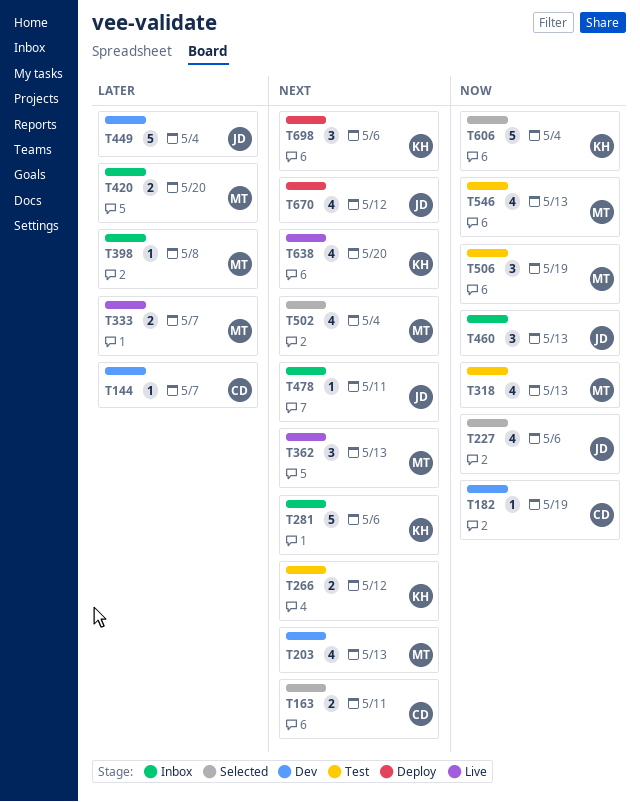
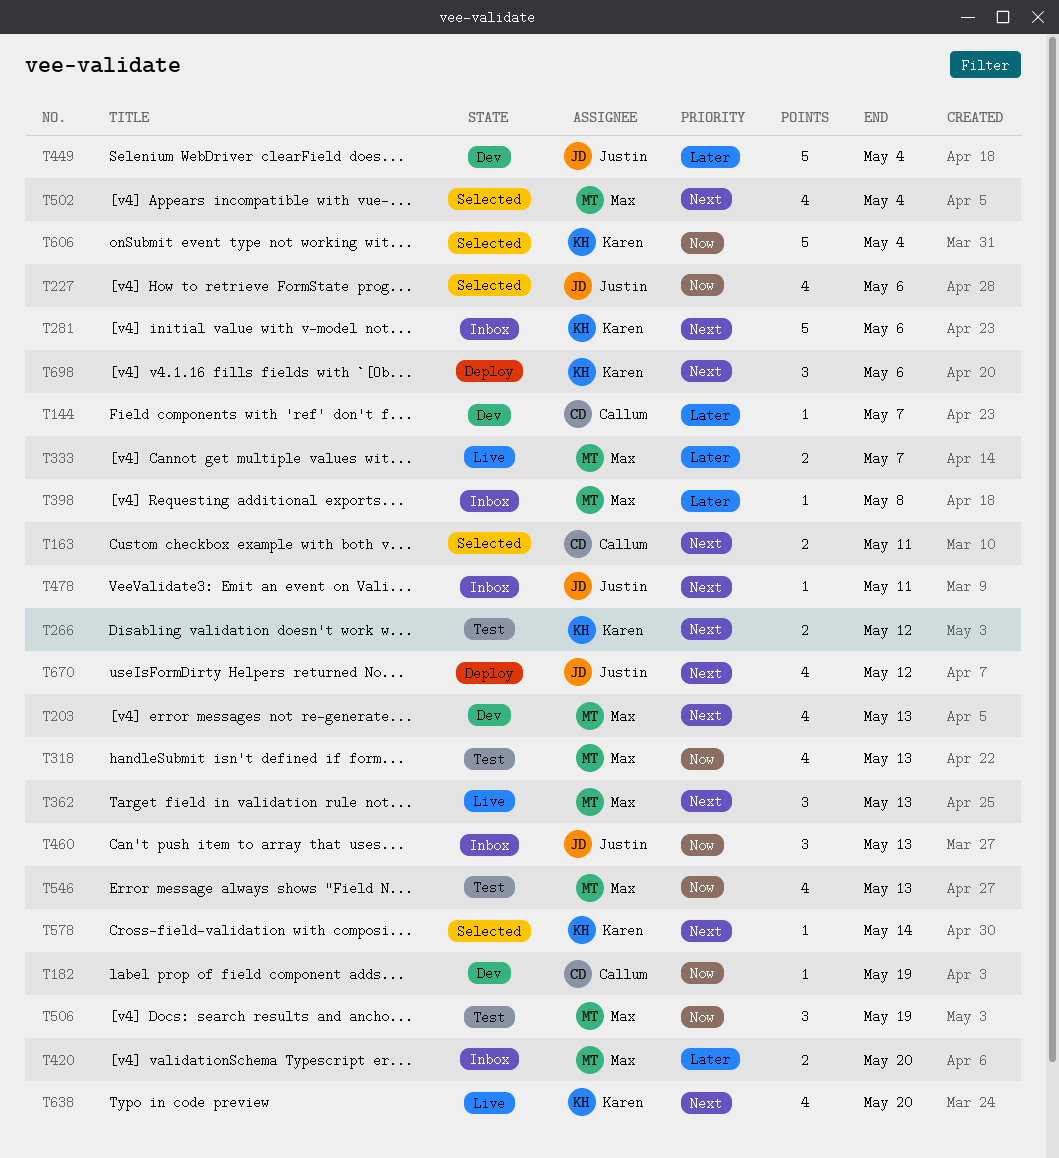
T578: none -> present

